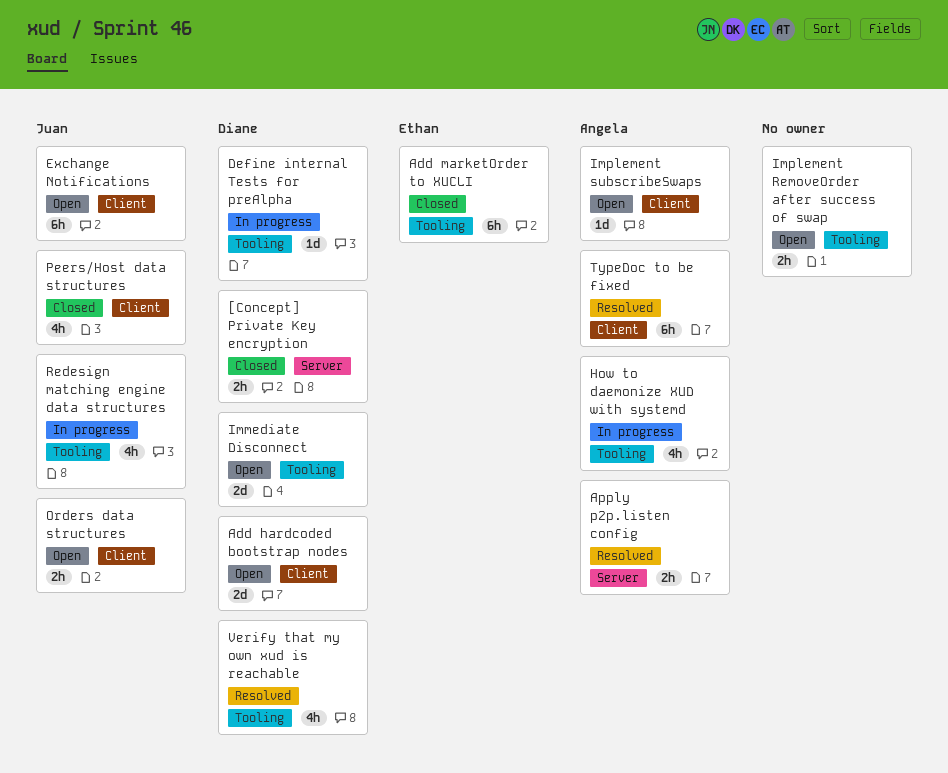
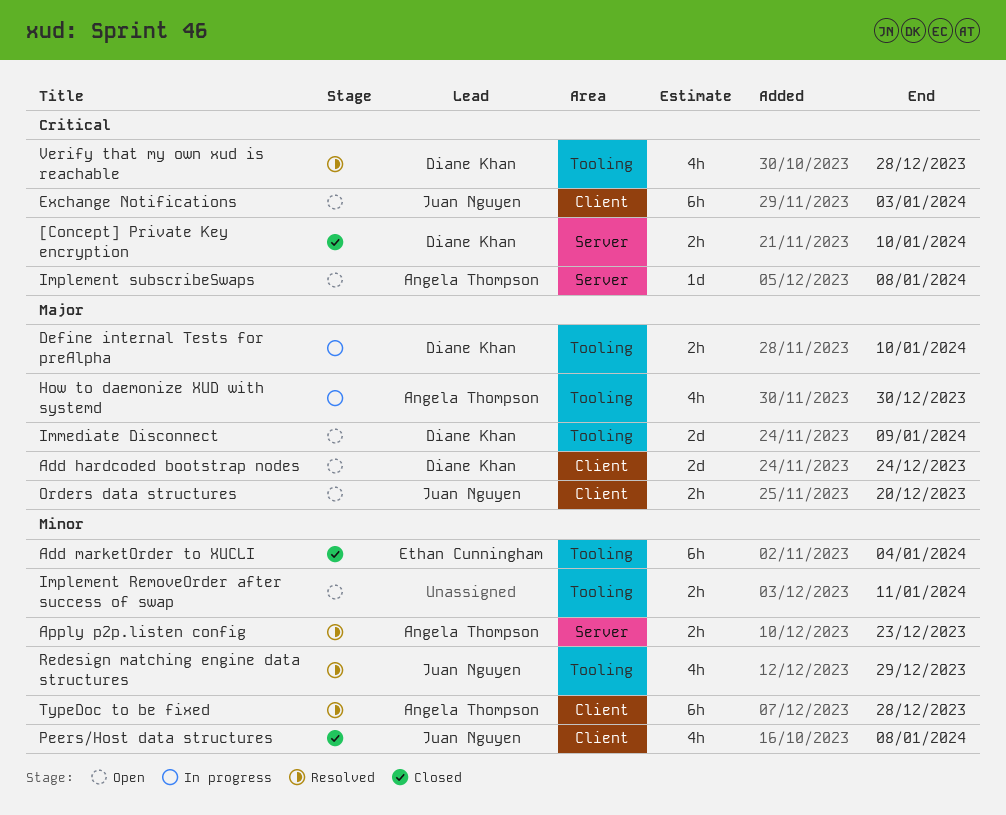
Define internal Tests for preAlpha, estimate: 1d -> 2h
Implement subscribeSwaps, label: Client -> Server
Redesign matching engine data structures, status: In progress -> Resolved

